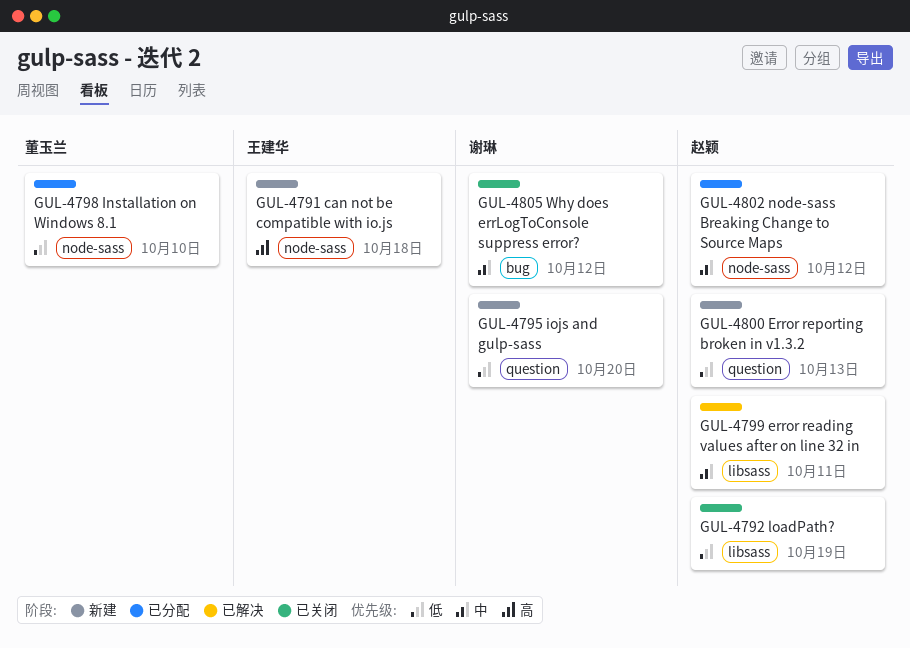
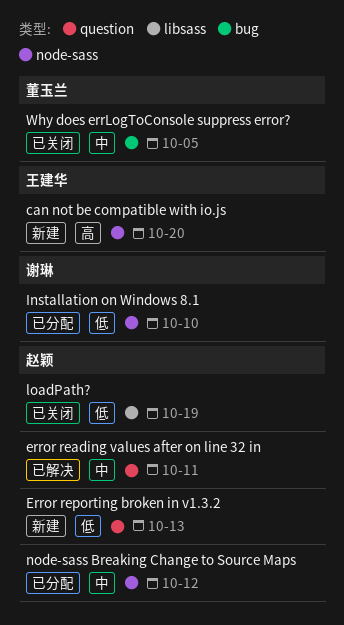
can not be compatible with io.js, due: Oct 18 -> Oct 20
error reading values after on line 32 in, label: libsass -> question
Installation on Windows 8.1, owner: 董玉兰 -> 谢琳
iojs and gulp-sass: present -> none
Why does errLogToConsole suppress error?, owner: 谢琳 -> 董玉兰
Why does errLogToConsole suppress error?, due: Oct 12 -> Oct 5

